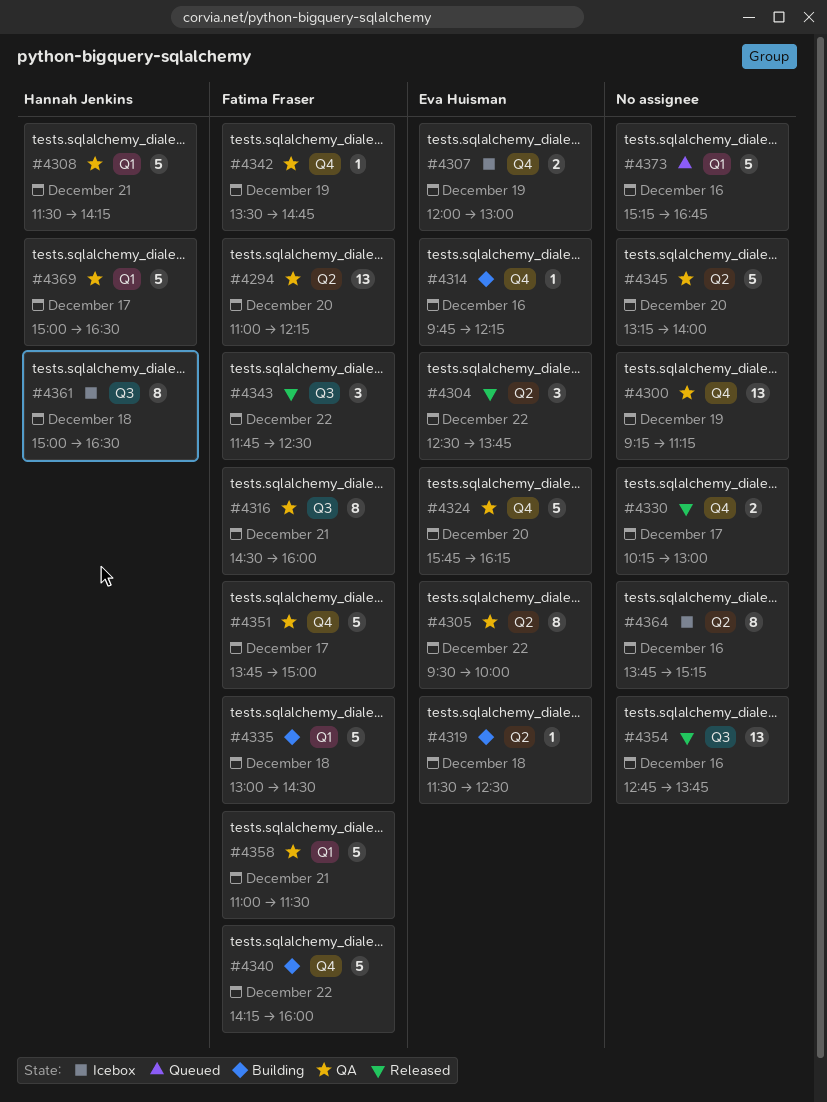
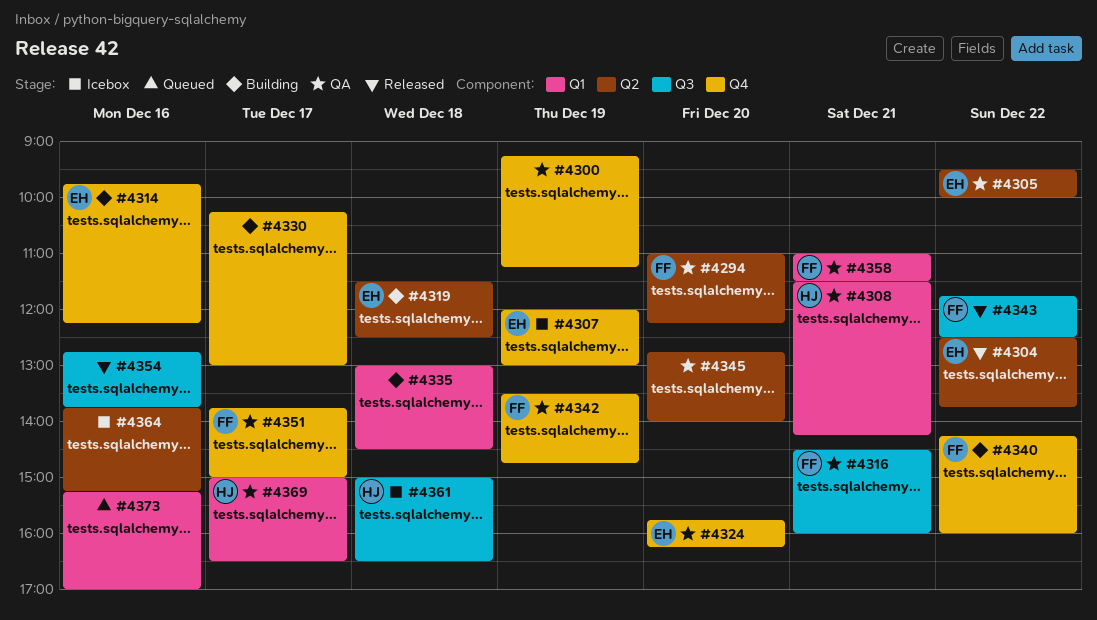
#4330, status: Released -> Building
#4335, owner: Fatima Fraser -> none
#4345, begins: 13:15 -> 12:45
#4373, ends: 16:45 -> 17:00

